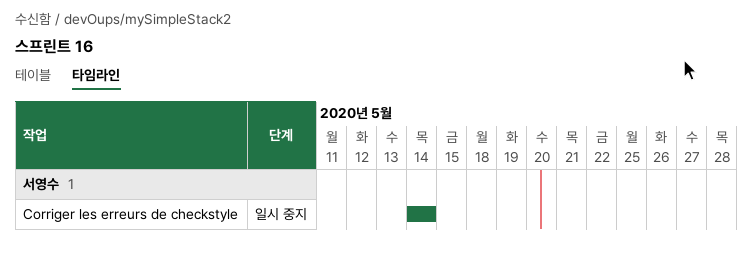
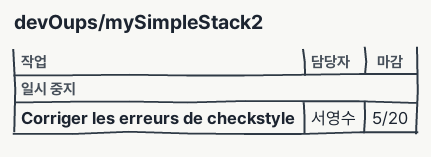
Corriger les erreurs de checkstyle, due: May 14 -> May 20

